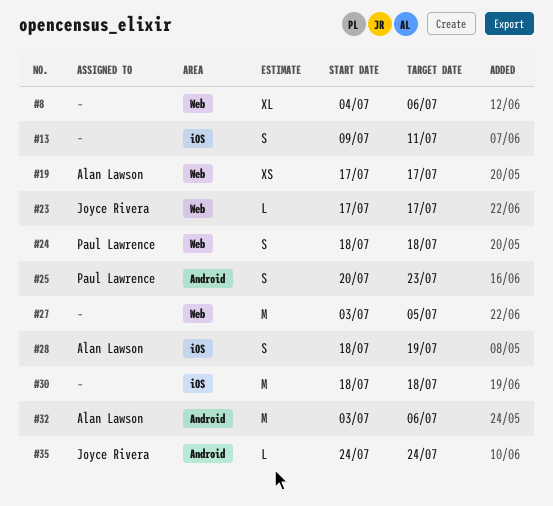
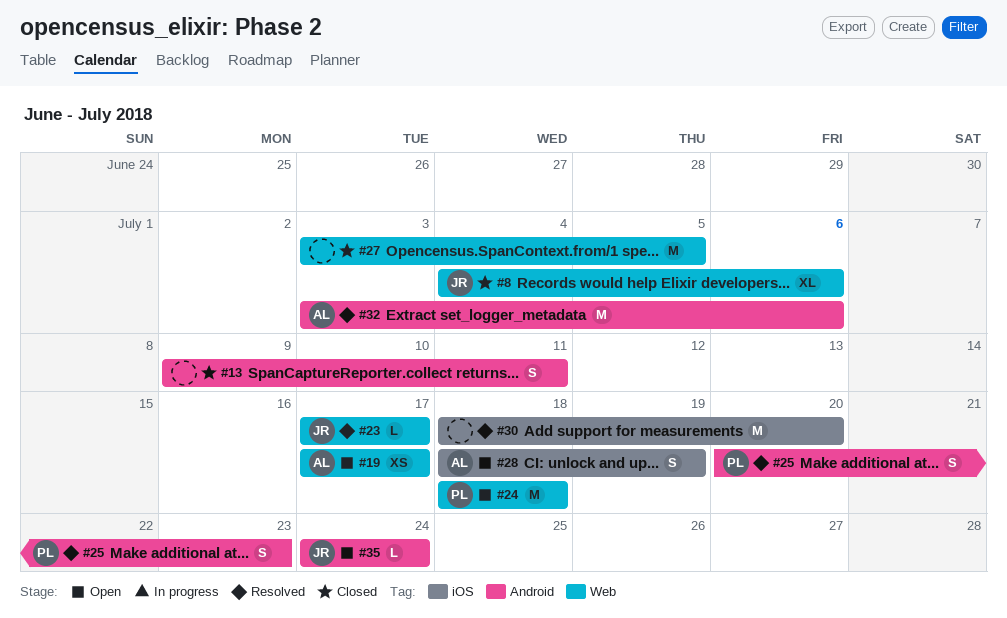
#8, owner: none -> Joyce Rivera
#13, label: iOS -> Android
#24, estimate: S -> M
#30, due: Jul 18 -> Jul 20

